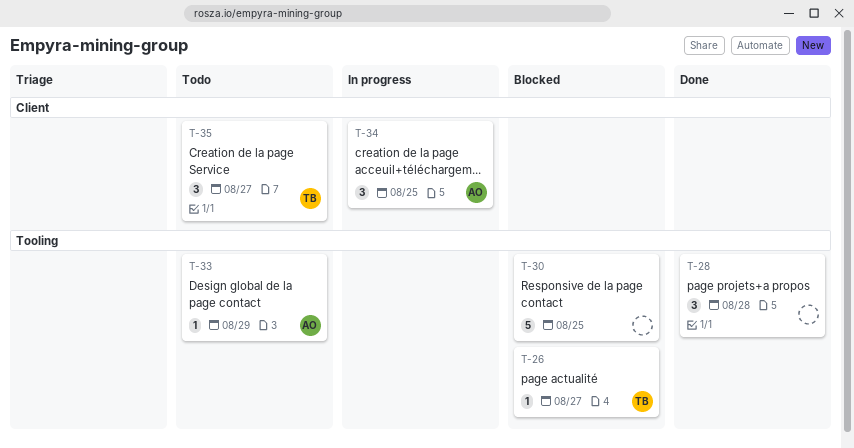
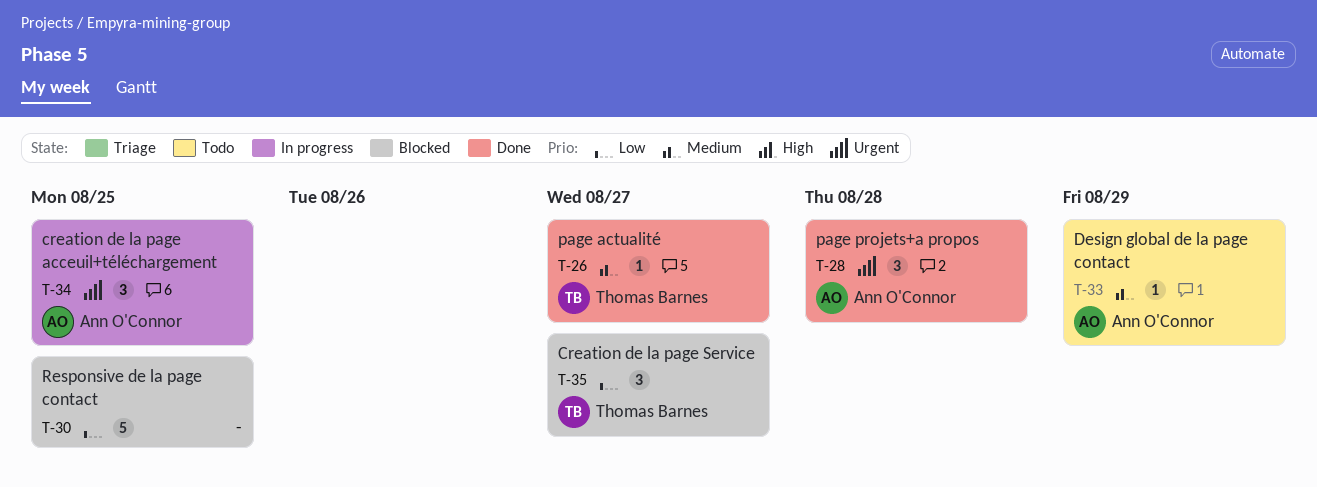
T-26, status: Blocked -> Done
T-28, owner: none -> Ann O'Connor
T-35, status: Todo -> Blocked

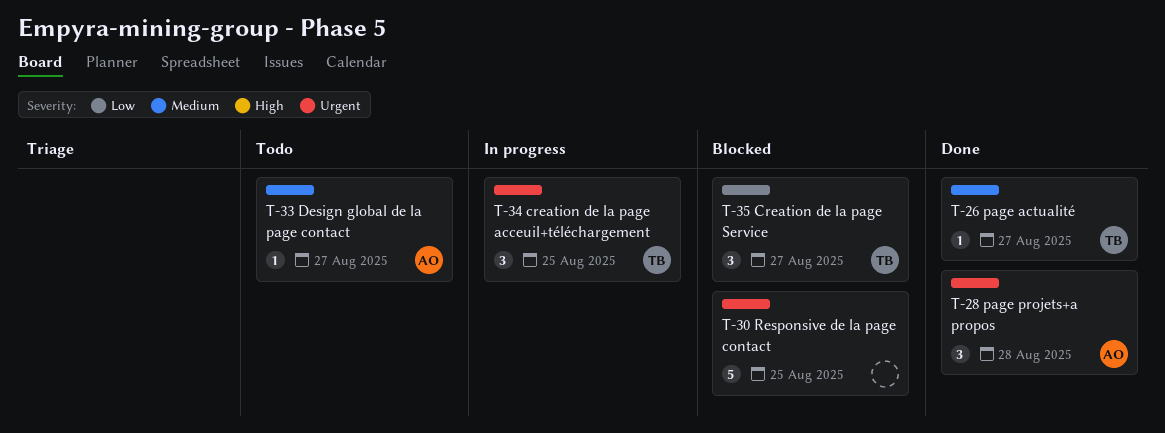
T-30, priority: Low -> Urgent
T-33, due: Aug 29 -> Aug 27
T-34, owner: Ann O'Connor -> Thomas Barnes

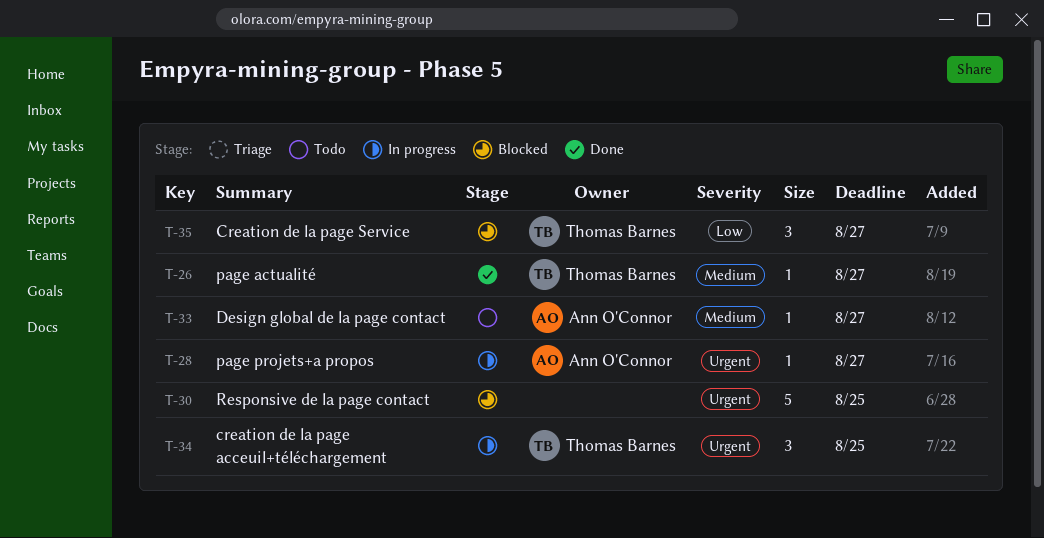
T-28, status: Done -> In progress
T-28, estimate: 3 -> 1
T-28, due: Aug 28 -> Aug 27

